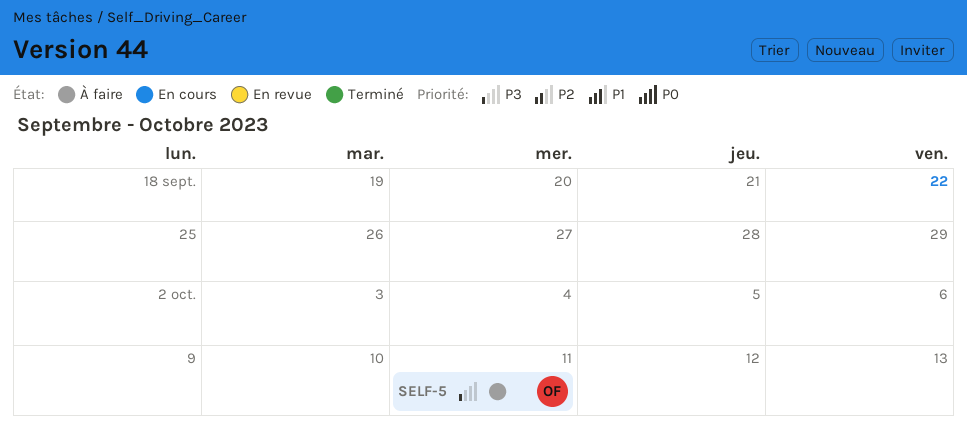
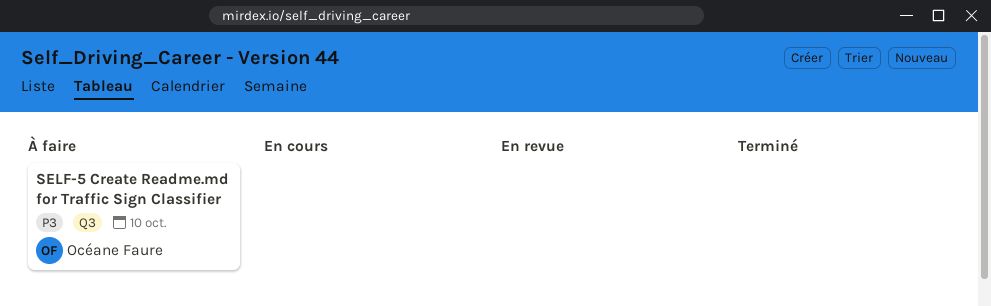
SELF-5, due: Oct 11 -> Oct 10

